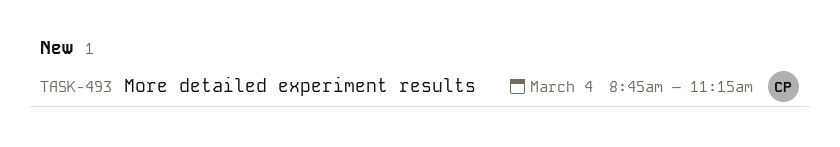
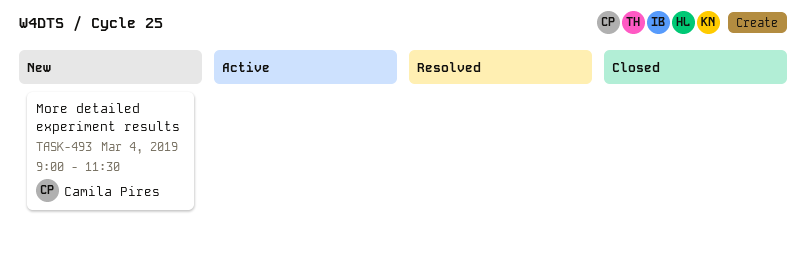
TASK-493, begins: 08:45 -> 09:00
TASK-493, ends: 11:15 -> 11:30

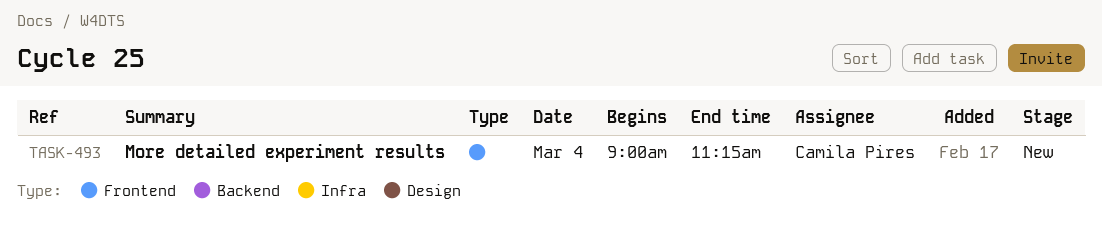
TASK-493, ends: 11:30 -> 11:15

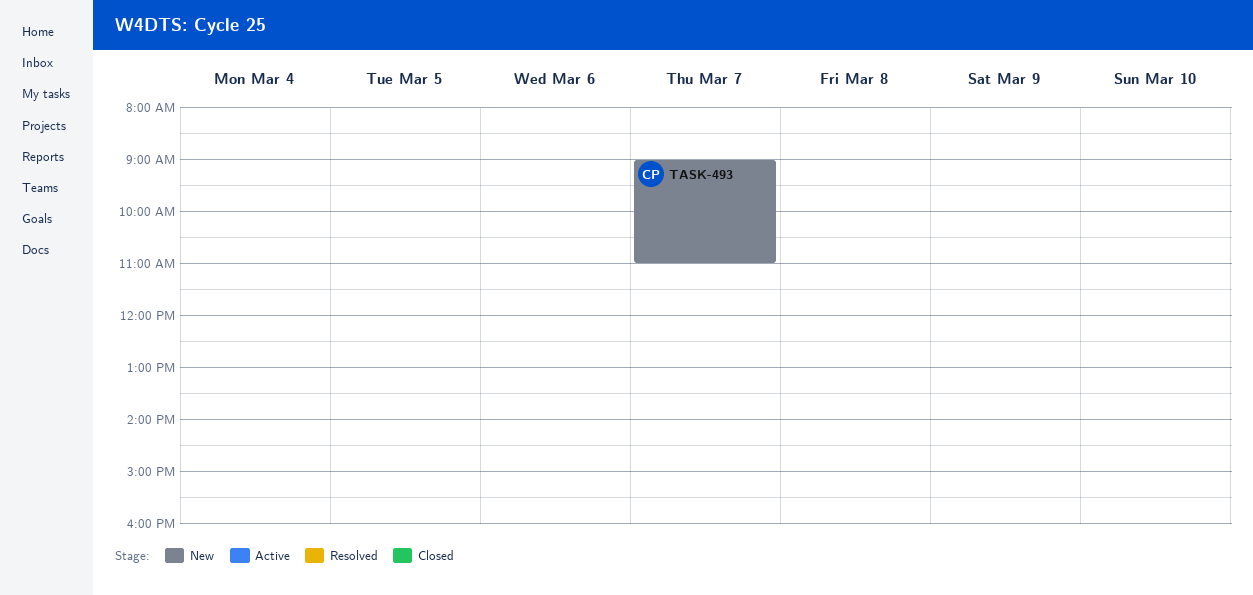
TASK-493, day: Mar 4 -> Mar 7
TASK-493, ends: 11:15 -> 11:00

